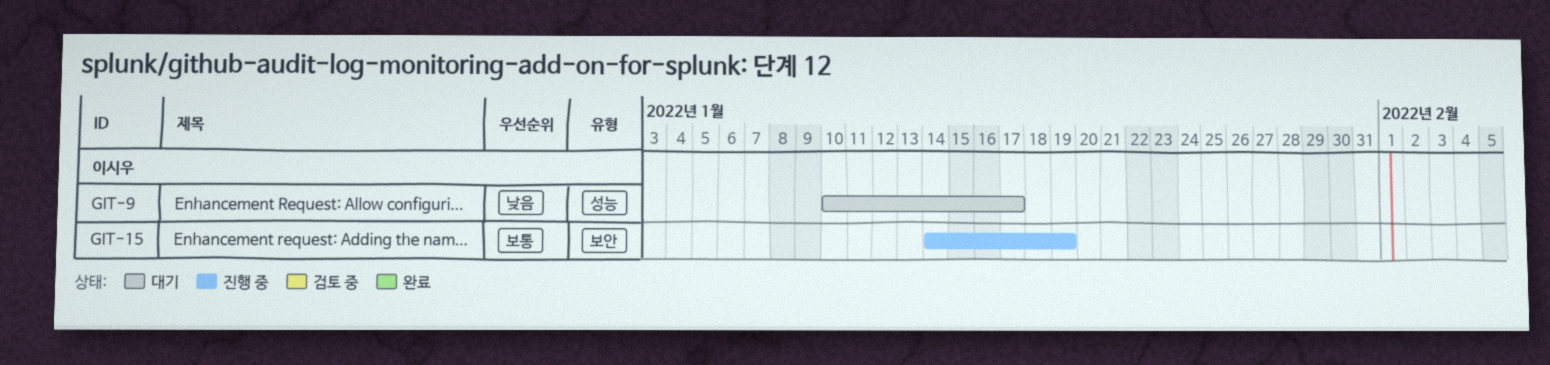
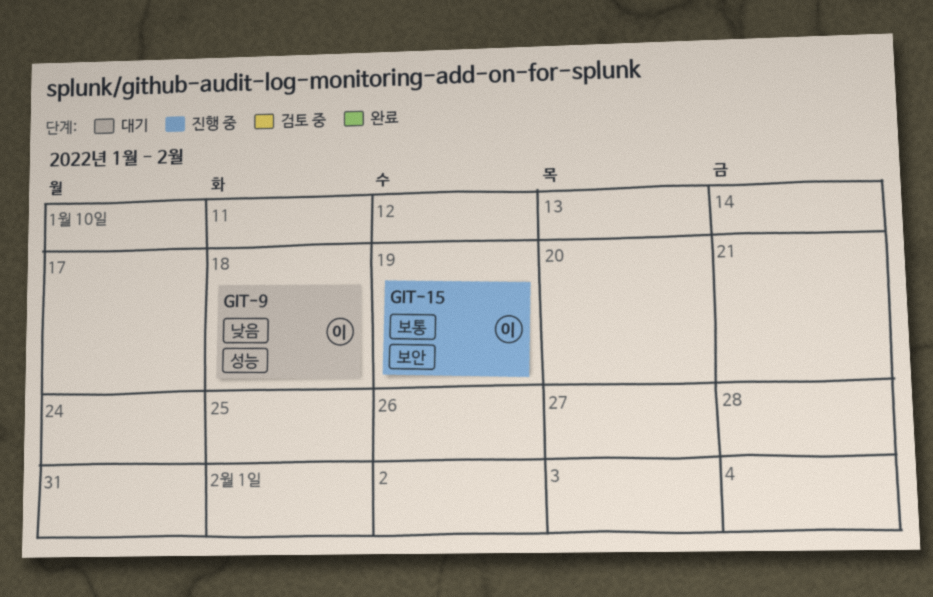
GIT-9, due: Jan 17 -> Jan 18

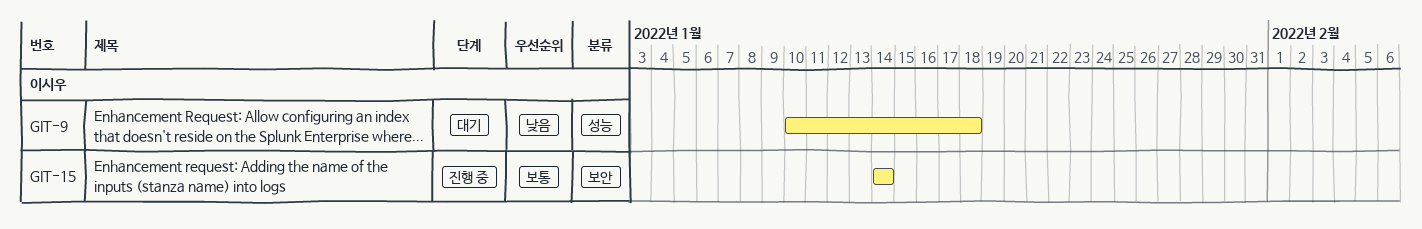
GIT-15, due: Jan 19 -> Jan 14

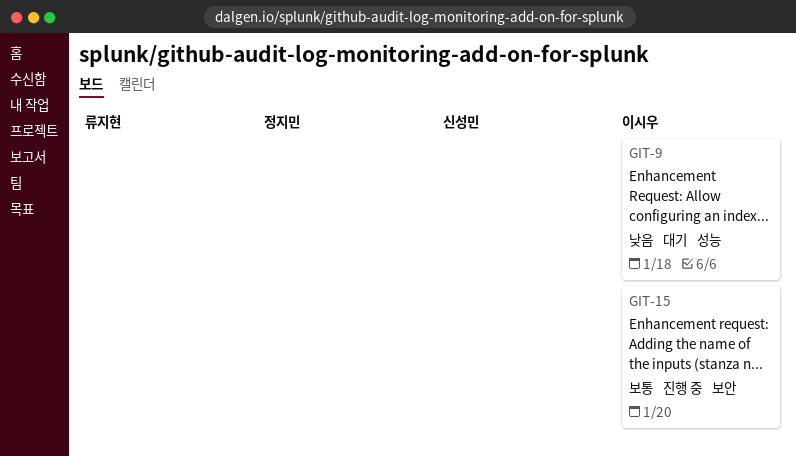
GIT-15, due: Jan 14 -> Jan 20

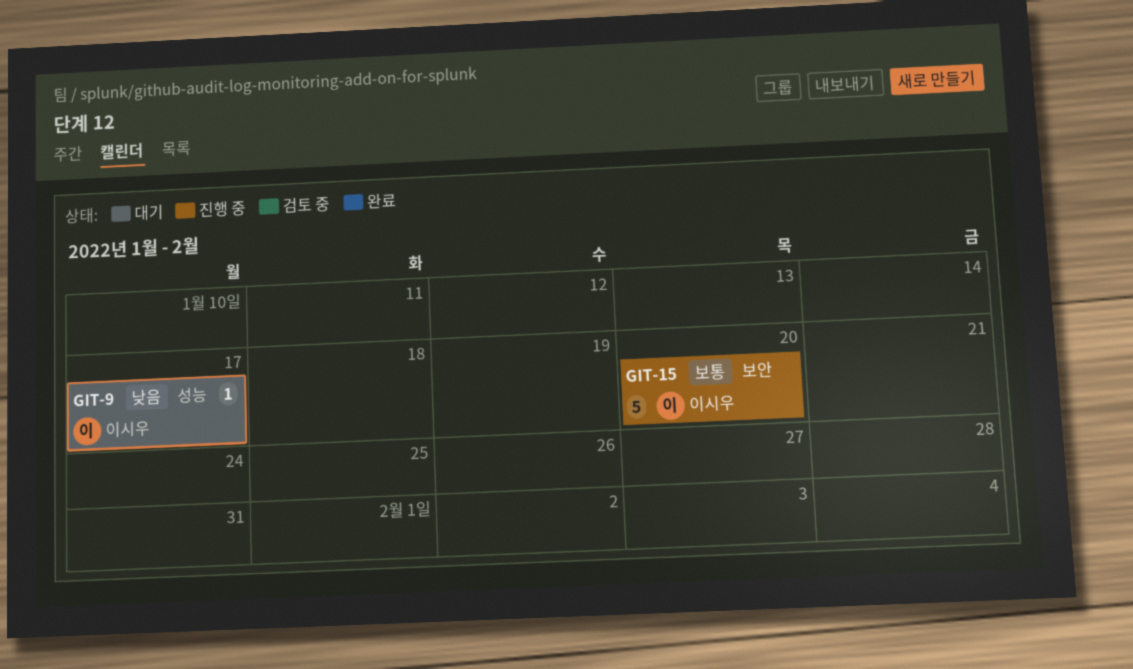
GIT-9, due: Jan 18 -> Jan 17

